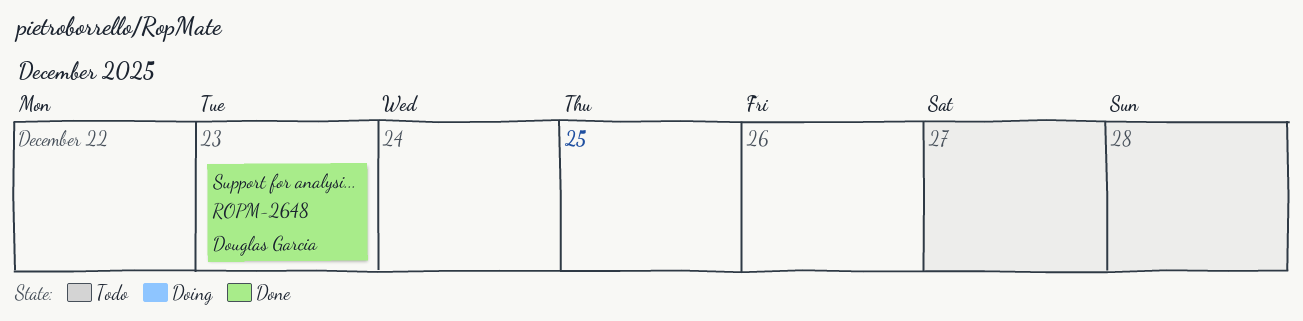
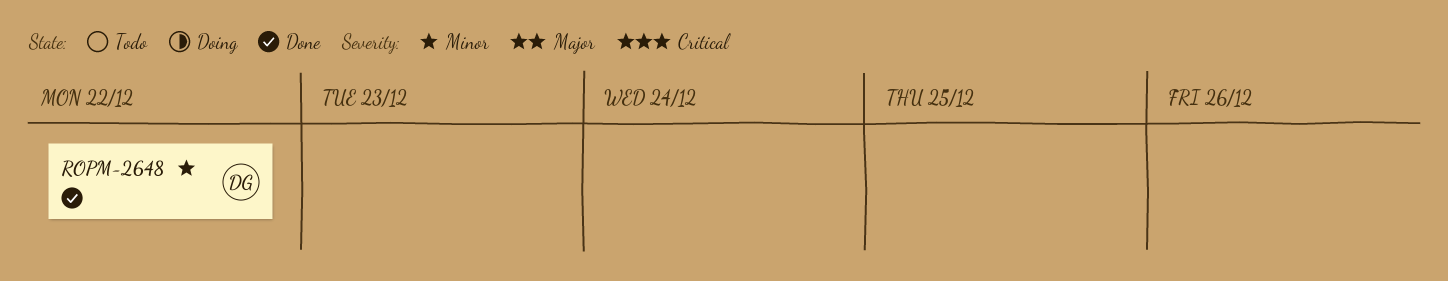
ROPM-2648, due: Dec 23 -> Dec 22

